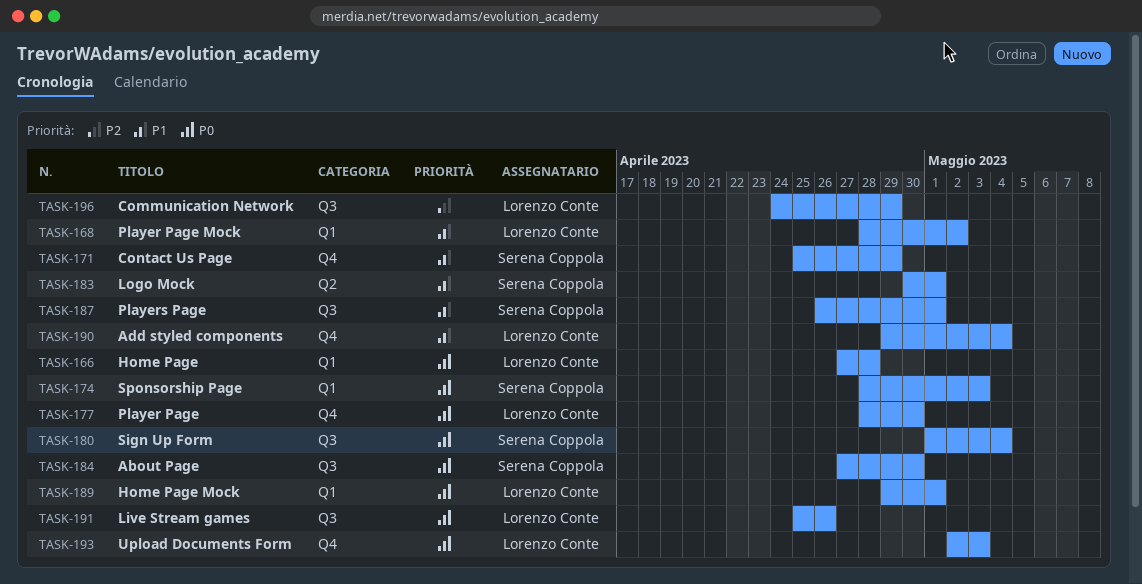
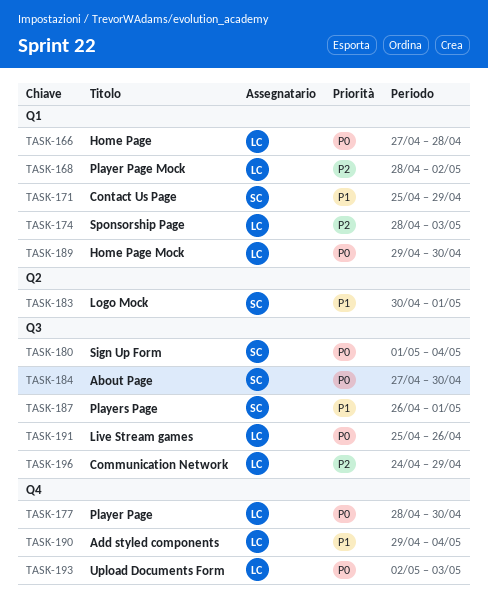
TASK-168, priority: P1 -> P2
TASK-171, label: Q4 -> Q1
TASK-174, owner: Serena Coppola -> Lorenzo Conte
TASK-174, priority: P0 -> P2
TASK-189, due: May 1 -> Apr 30

